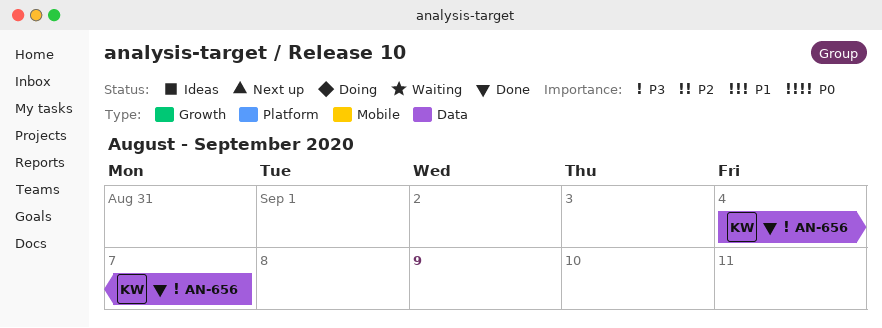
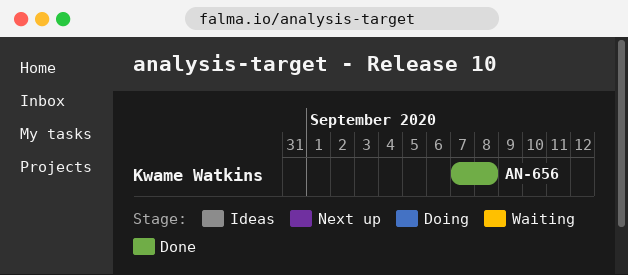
AN-656, start: Sep 4 -> Sep 7
AN-656, due: Sep 7 -> Sep 8

